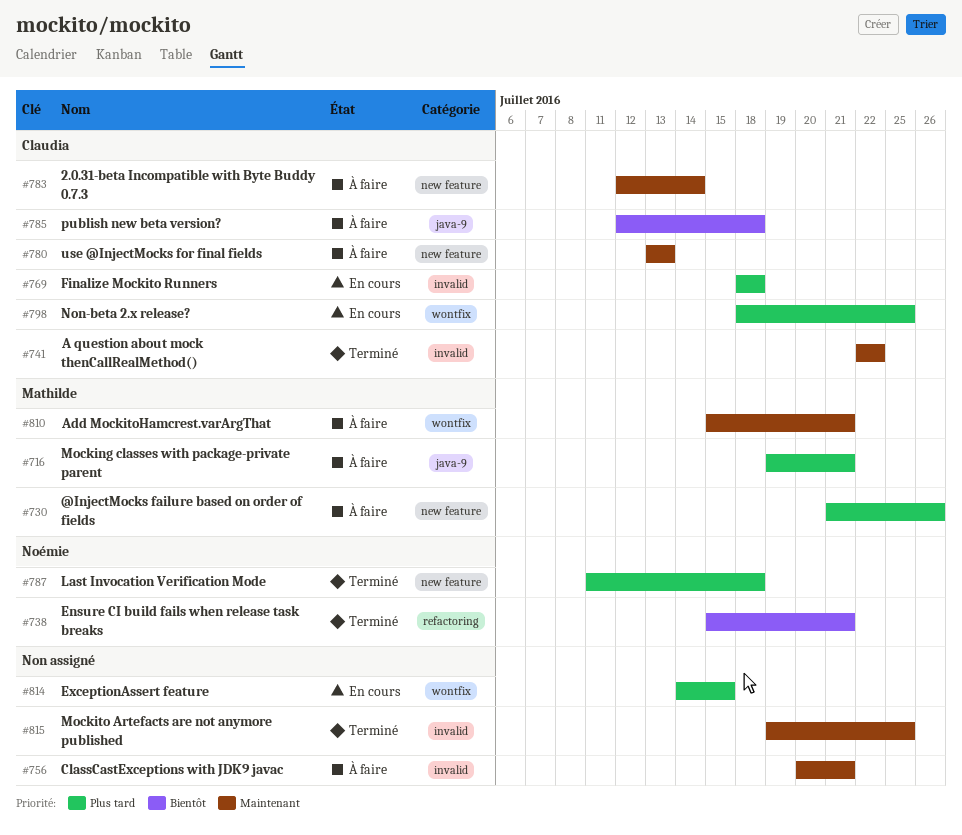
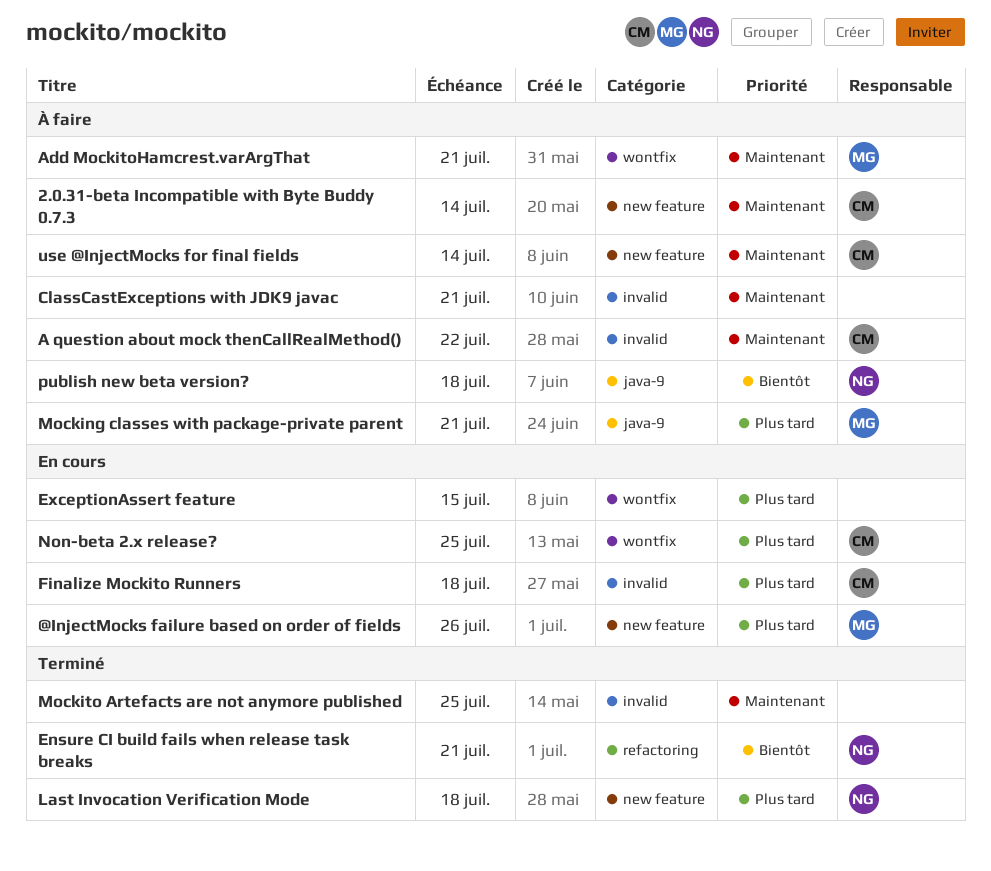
@InjectMocks failure based on order of fields, status: À faire -> En cours
A question about mock thenCallRealMethod(), status: Terminé -> À faire
publish new beta version?, owner: Claudia -> Noémie
use @InjectMocks for final fields, due: Jul 13 -> Jul 14

